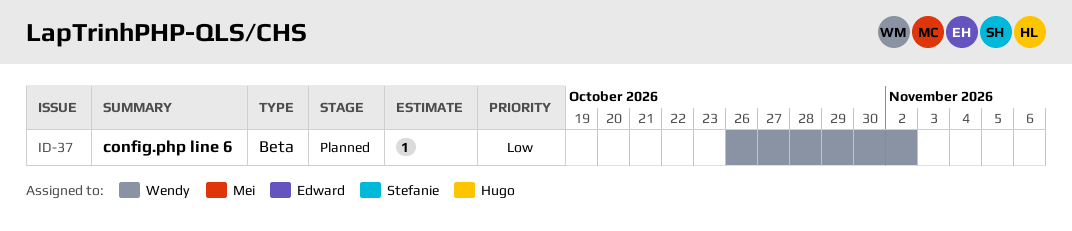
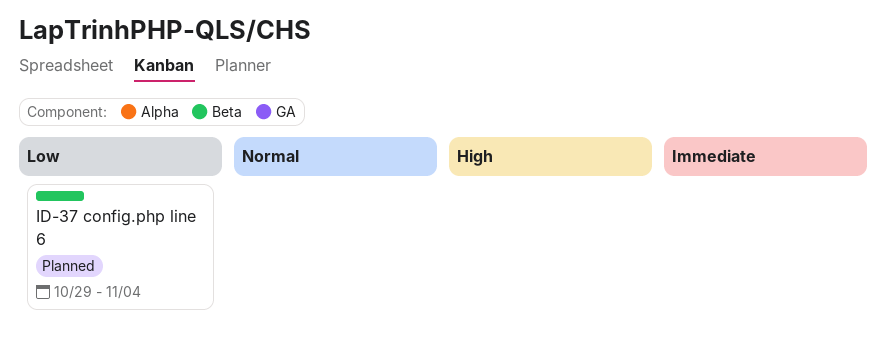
ID-37, start: Oct 26 -> Oct 29
ID-37, due: Nov 2 -> Nov 4

